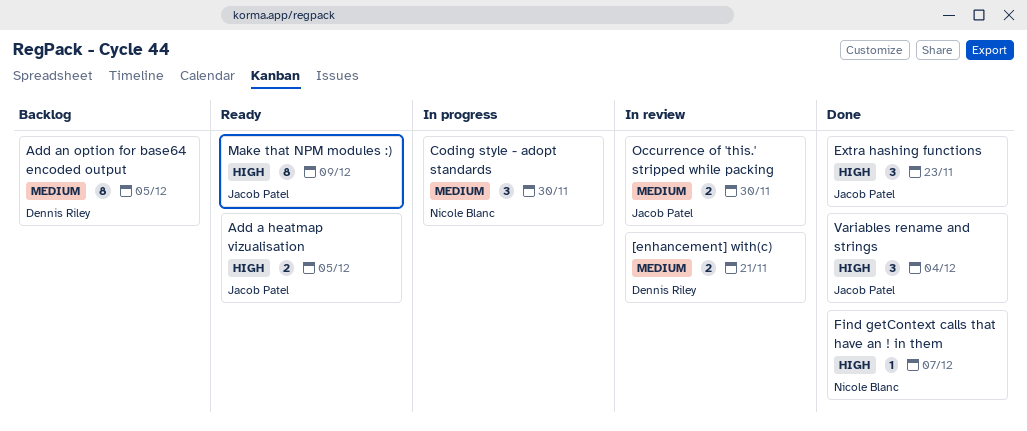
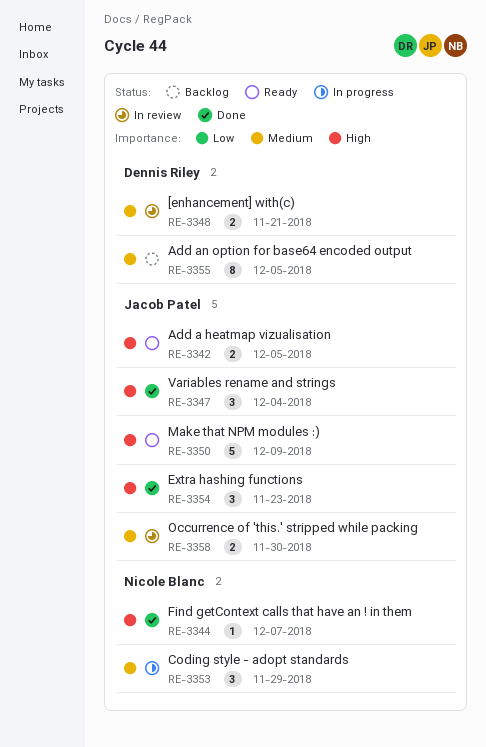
Coding style - adopt standards, due: Nov 30 -> Nov 29
Make that NPM modules :), estimate: 8 -> 5

